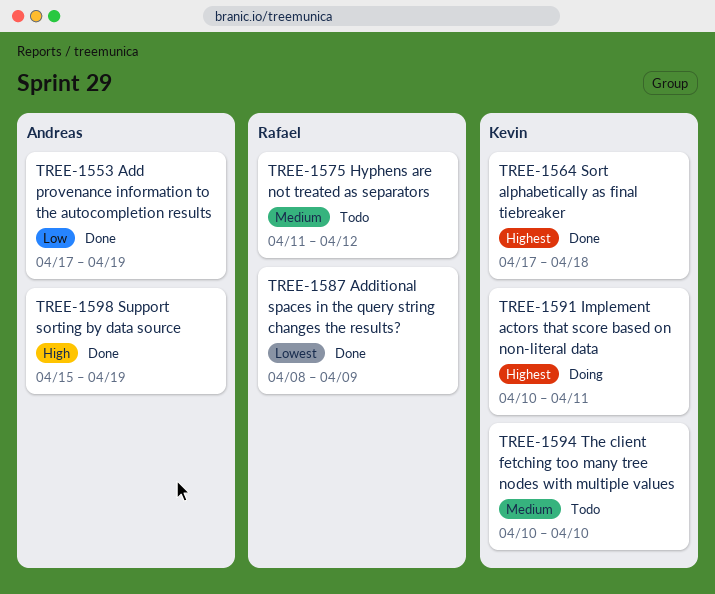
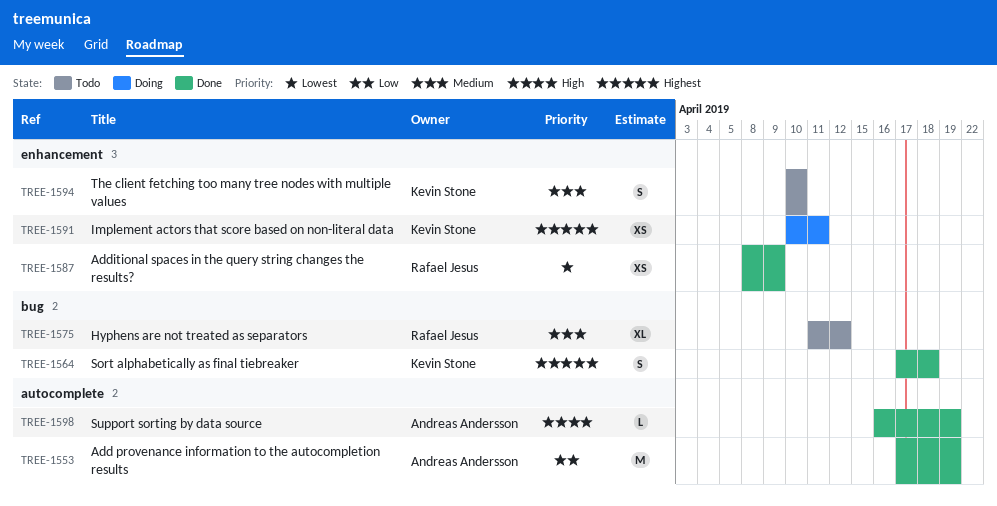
TREE-1598, start: Apr 15 -> Apr 16

